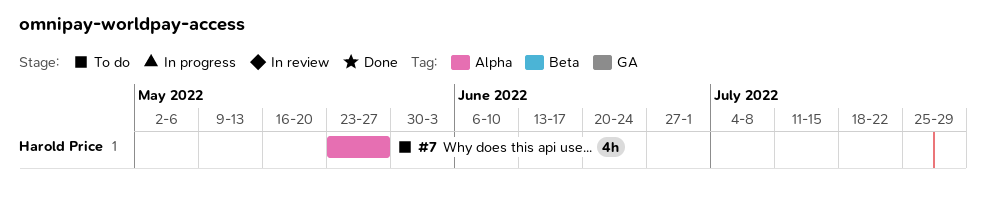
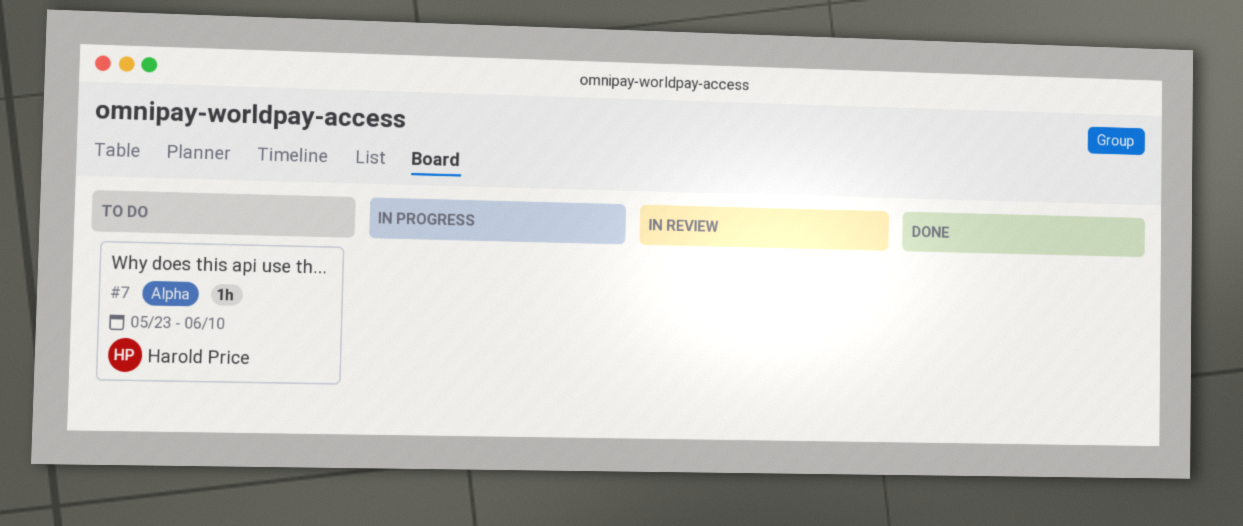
#7, estimate: 4h -> 1h
#7, due: May 27 -> Jun 10

